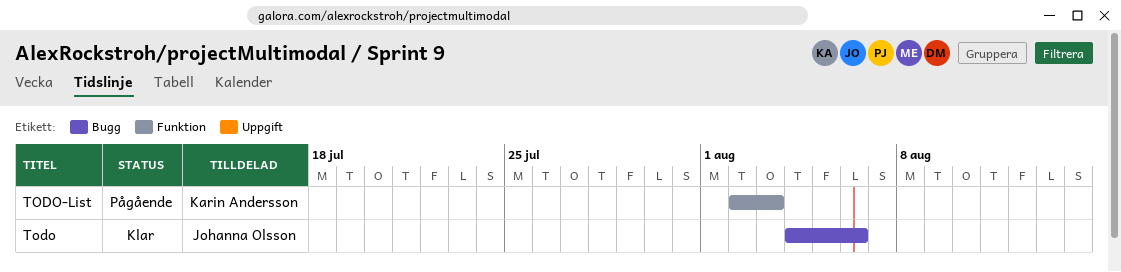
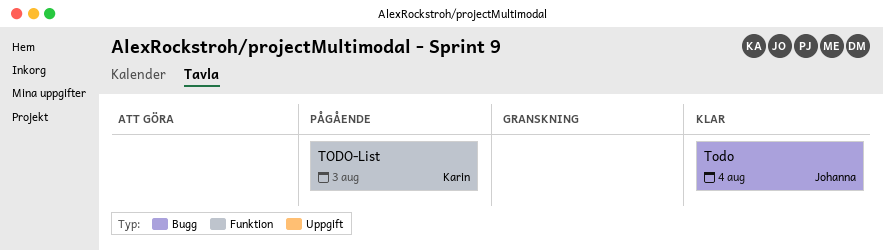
Todo, due: Aug 6 -> Aug 4

